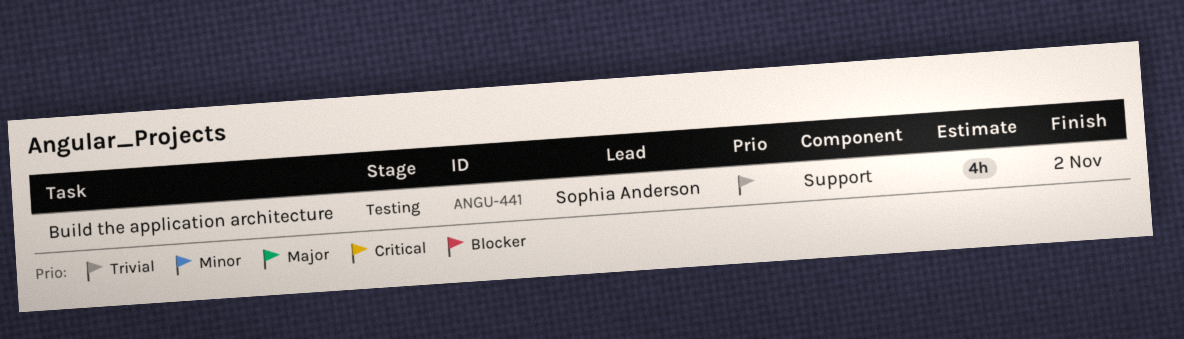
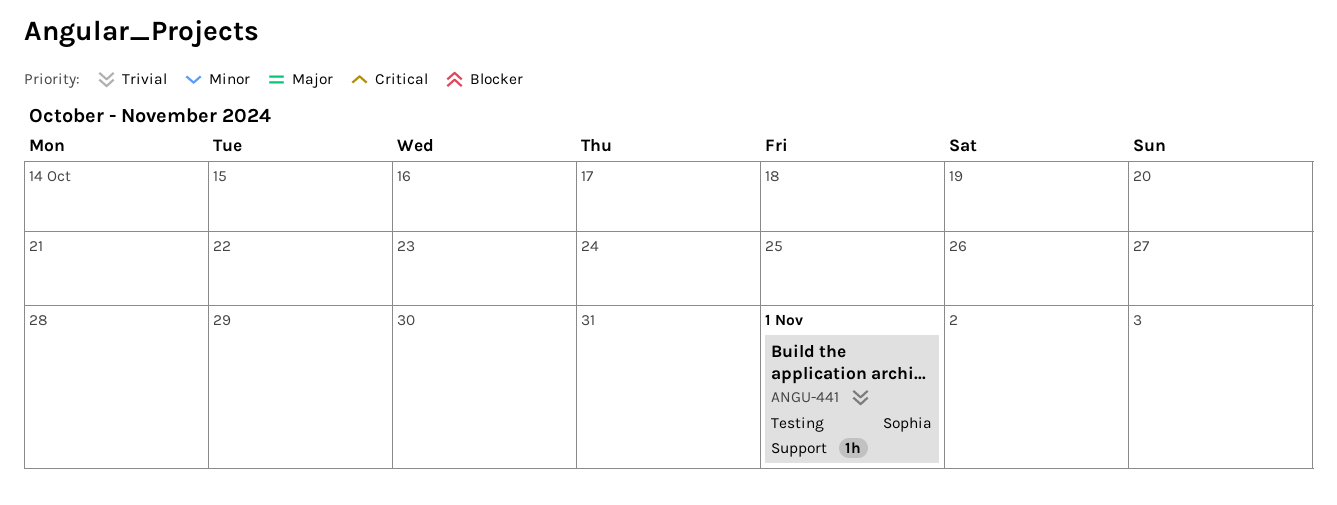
ANGU-441, estimate: 4h -> 1h
ANGU-441, due: Nov 2 -> Nov 1

